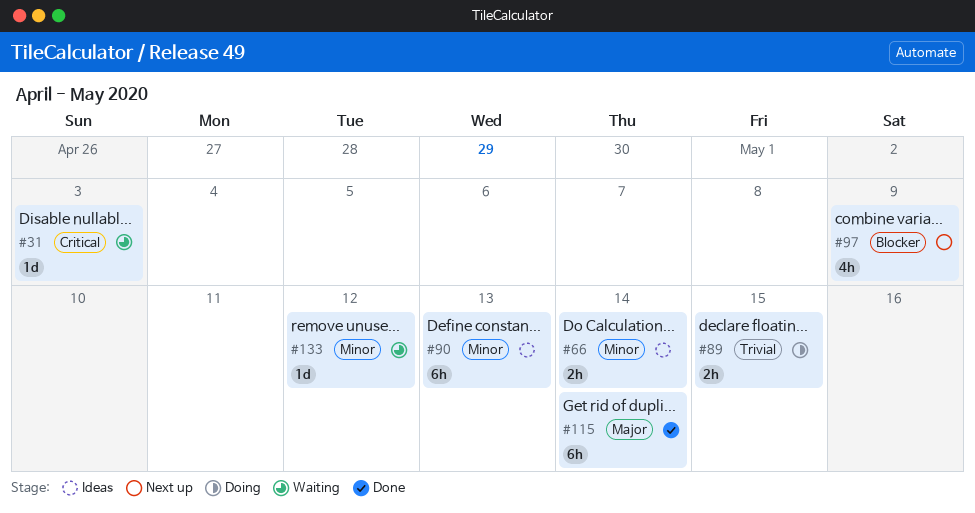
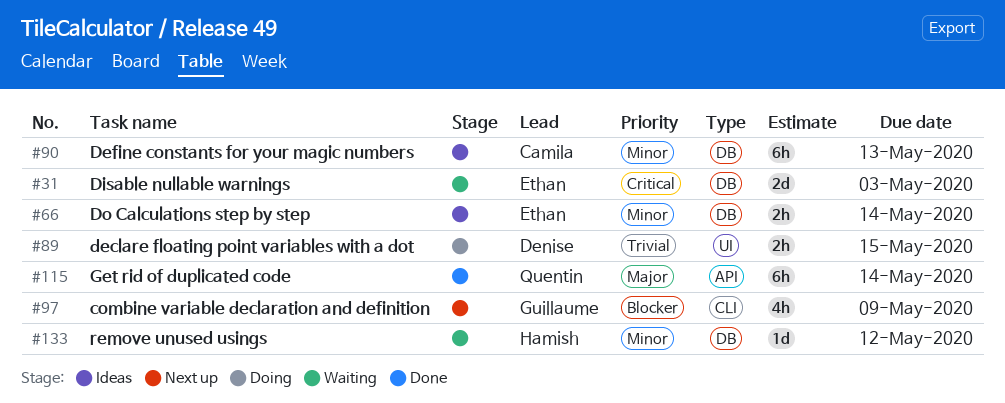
#31, estimate: 1d -> 2d

